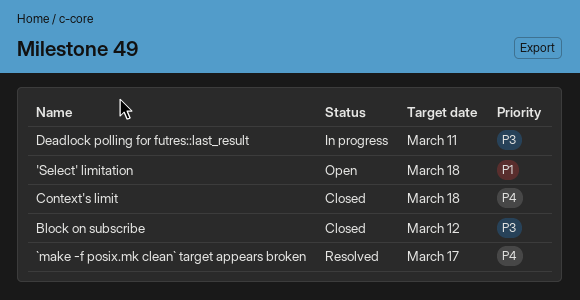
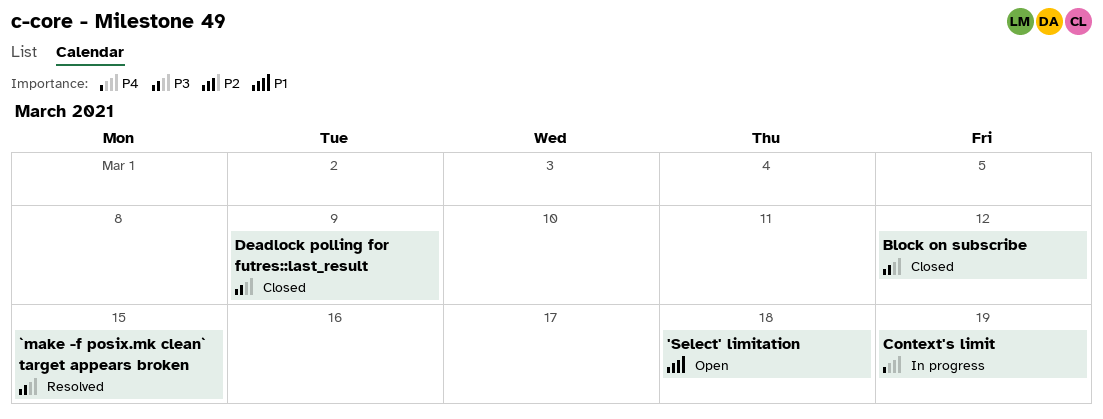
`make -f posix.mk clean` target appears broken, priority: P4 -> P3
`make -f posix.mk clean` target appears broken, due: Mar 17 -> Mar 15
Context's limit, status: Closed -> In progress
Context's limit, due: Mar 18 -> Mar 19
Deadlock polling for futres::last_result, status: In progress -> Closed
Deadlock polling for futres::last_result, due: Mar 11 -> Mar 9

